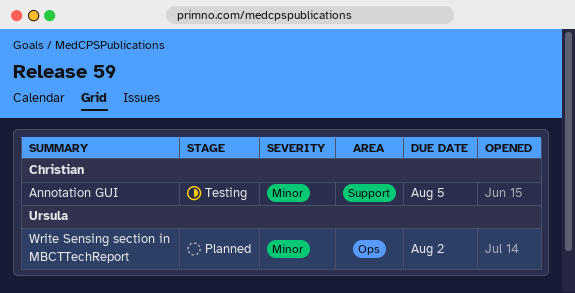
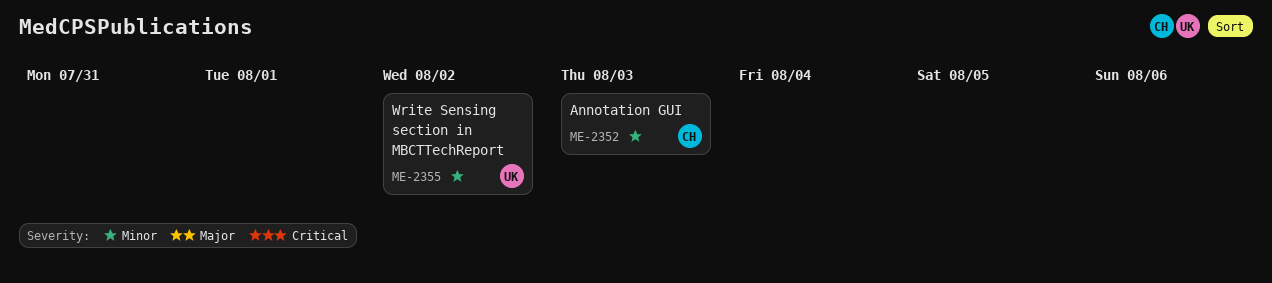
Annotation GUI, due: Aug 5 -> Aug 3

